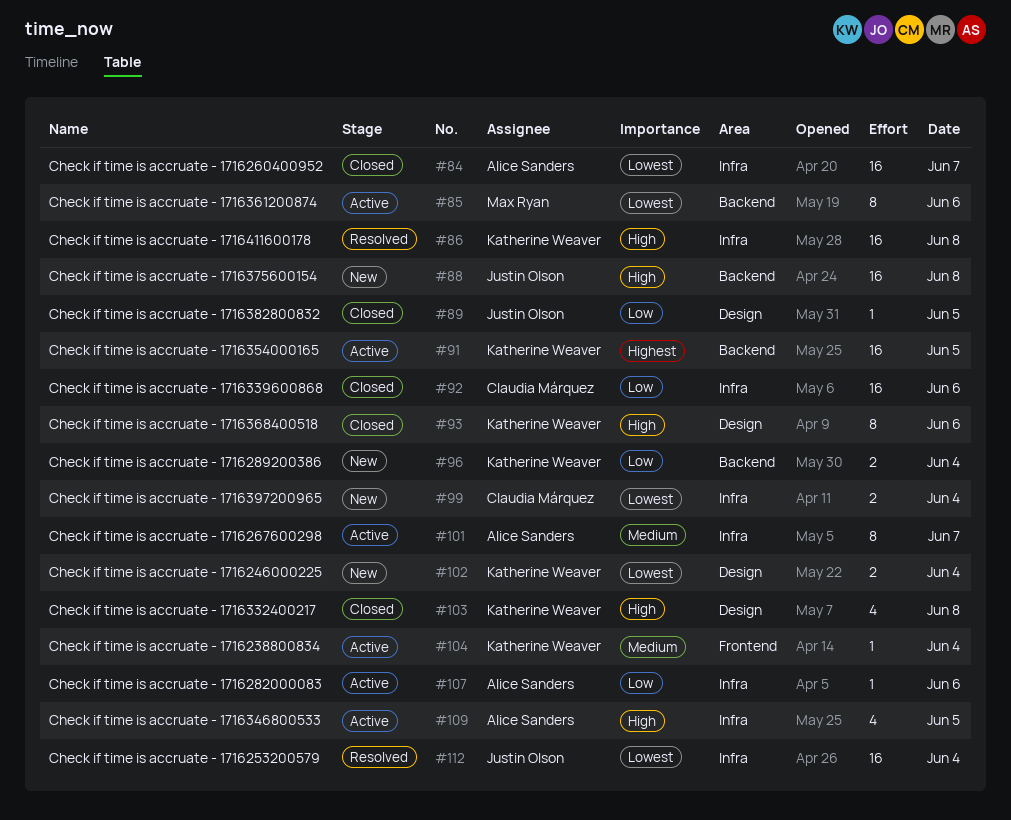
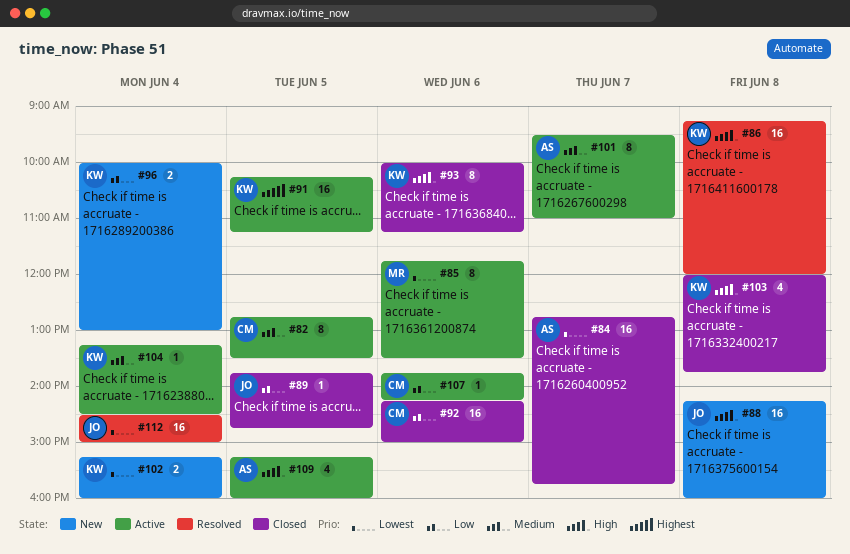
#82: none -> present
#99: present -> none
#107, owner: Alice Sanders -> Claudia Márquez

